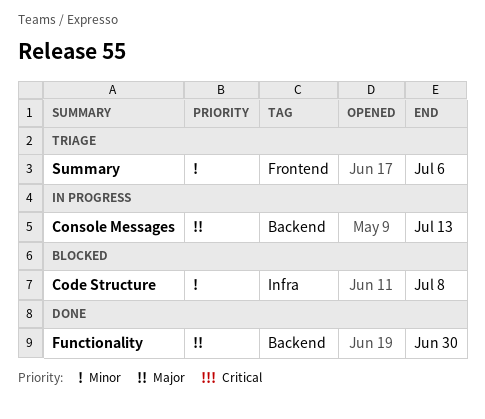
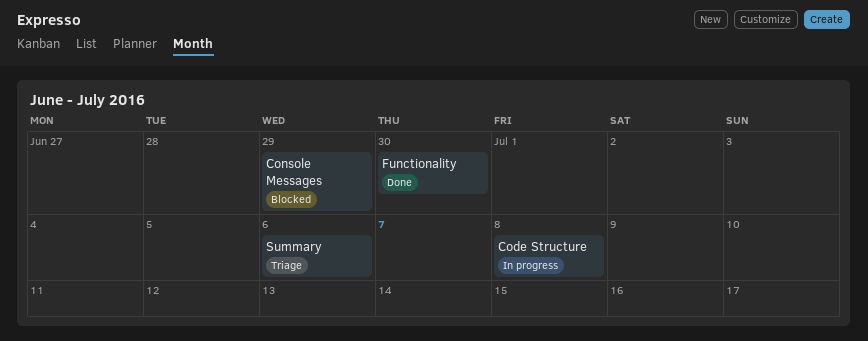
Code Structure, status: Blocked -> In progress
Console Messages, status: In progress -> Blocked
Console Messages, due: Jul 13 -> Jun 29

